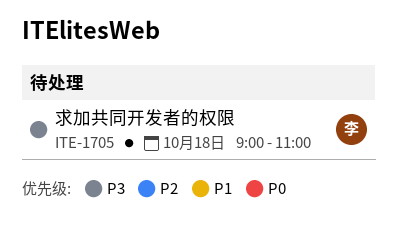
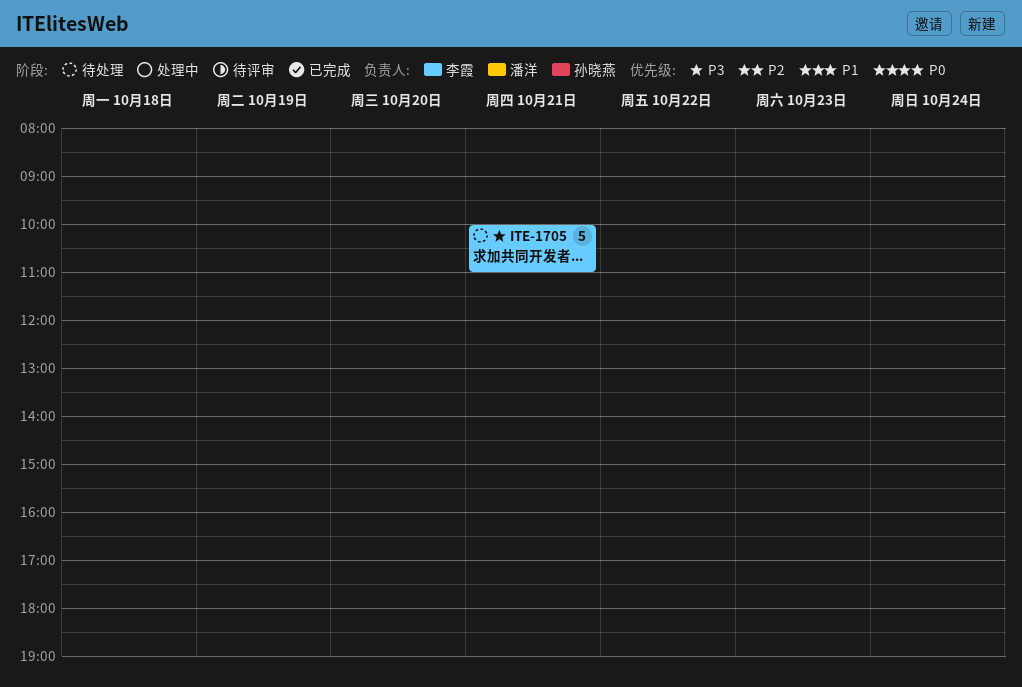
ITE-1705, estimate: 1 -> 5
ITE-1705, day: Oct 18 -> Oct 21
ITE-1705, begins: 09:00 -> 10:00

